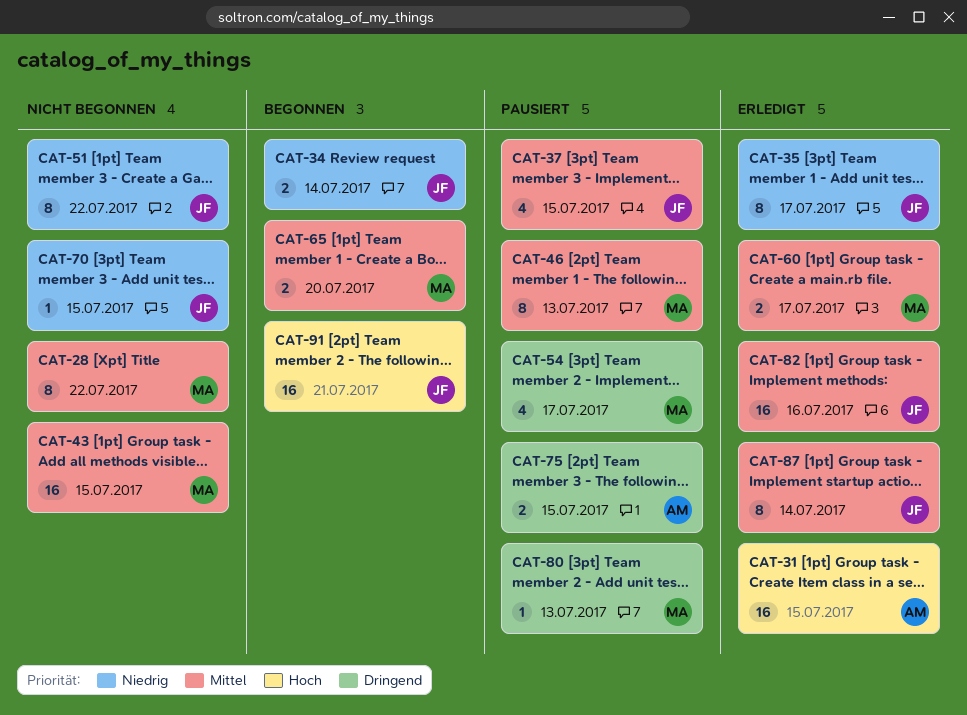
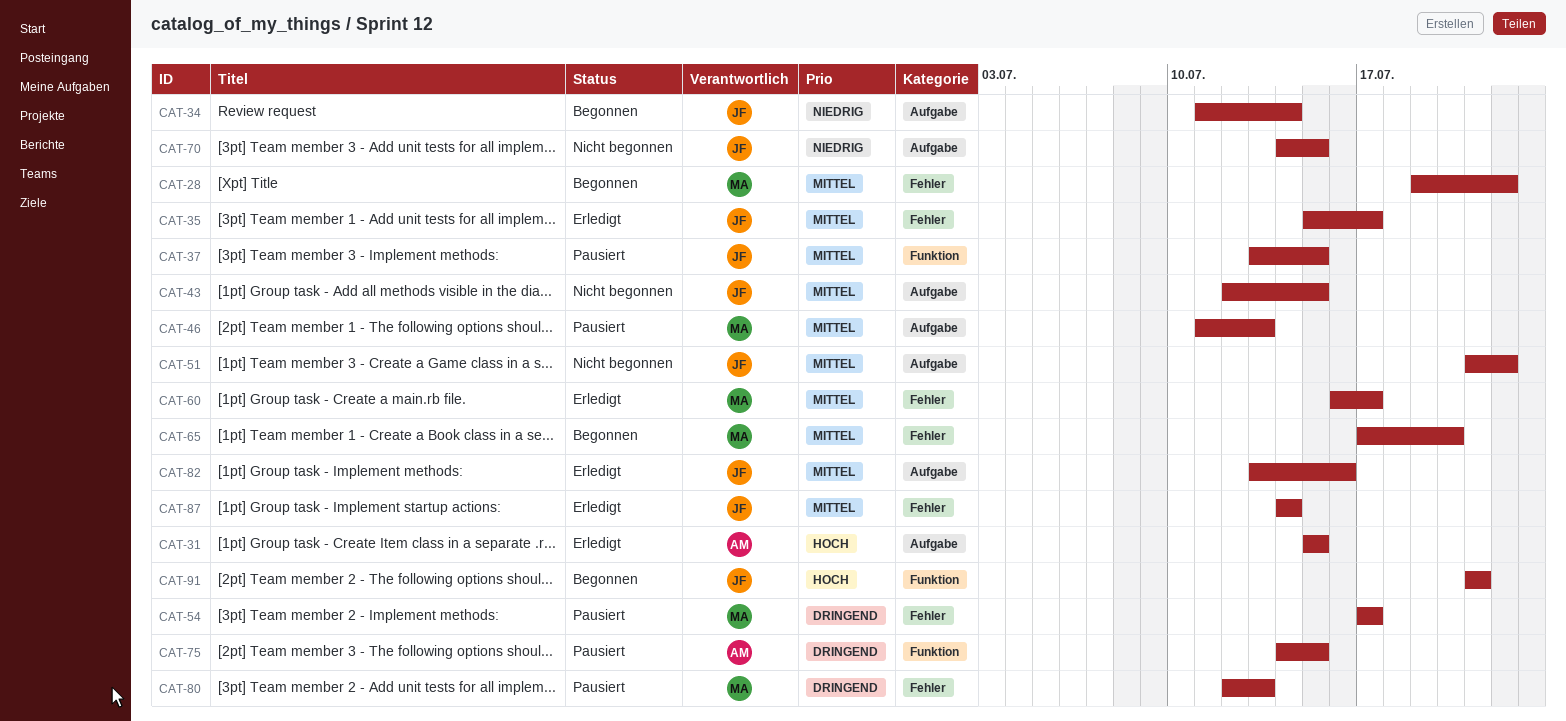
CAT-28, status: Nicht begonnen -> Begonnen
CAT-35, priority: Niedrig -> Mittel
CAT-43, owner: MA -> JF
CAT-51, priority: Niedrig -> Mittel

